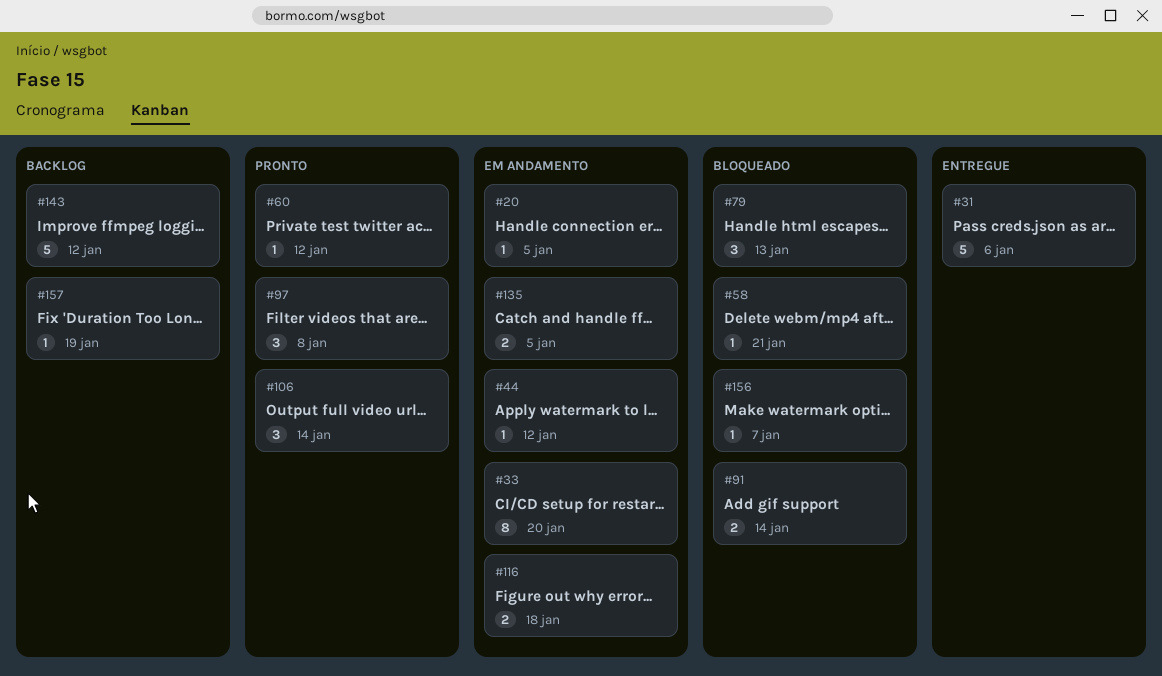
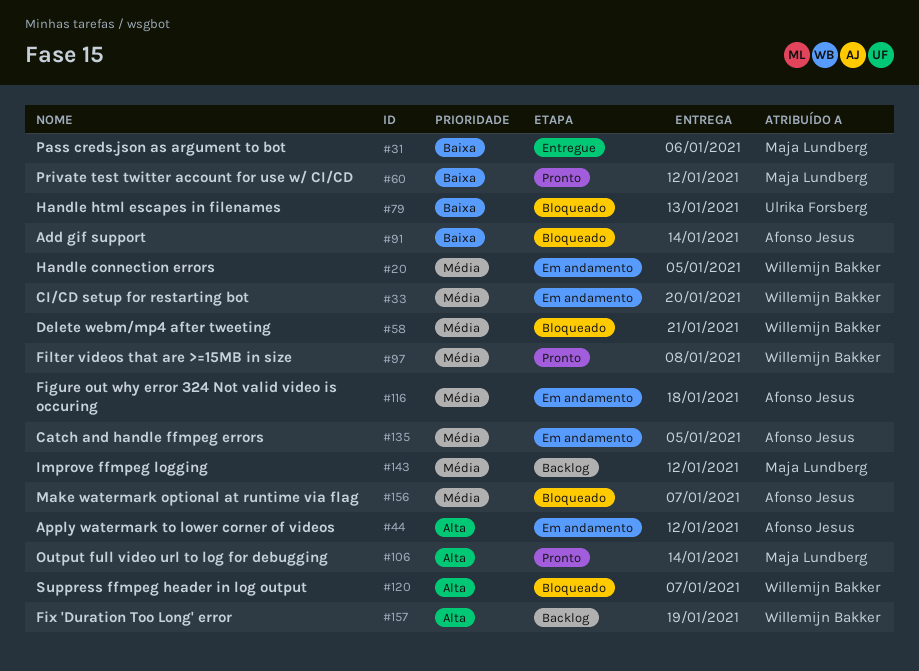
#120: none -> present

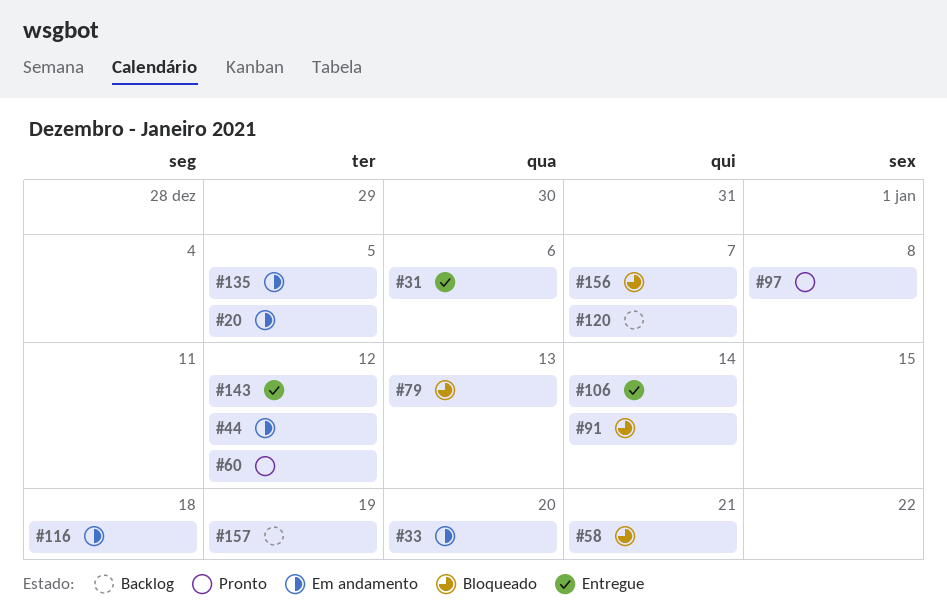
#106, status: Pronto -> Entregue
#120, status: Bloqueado -> Backlog
#143, status: Backlog -> Entregue

